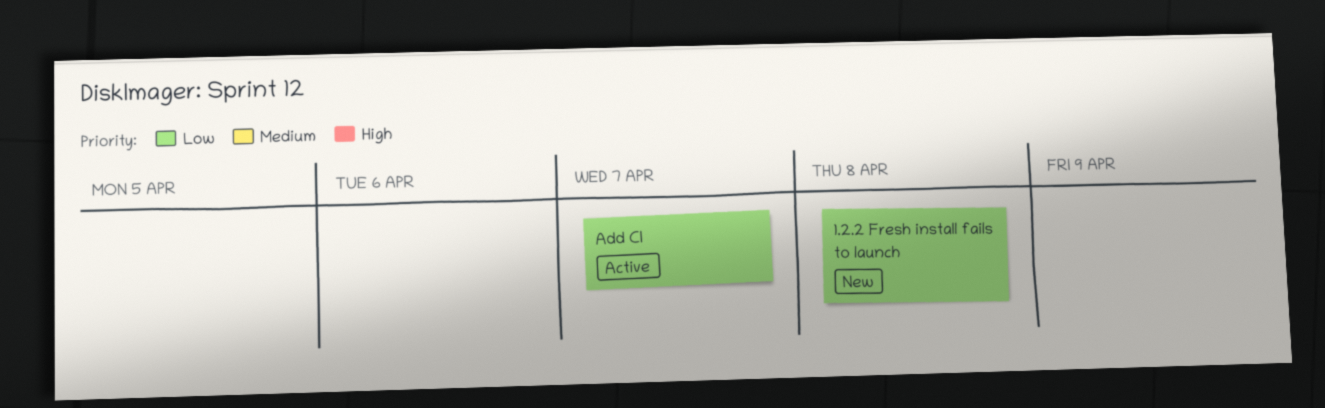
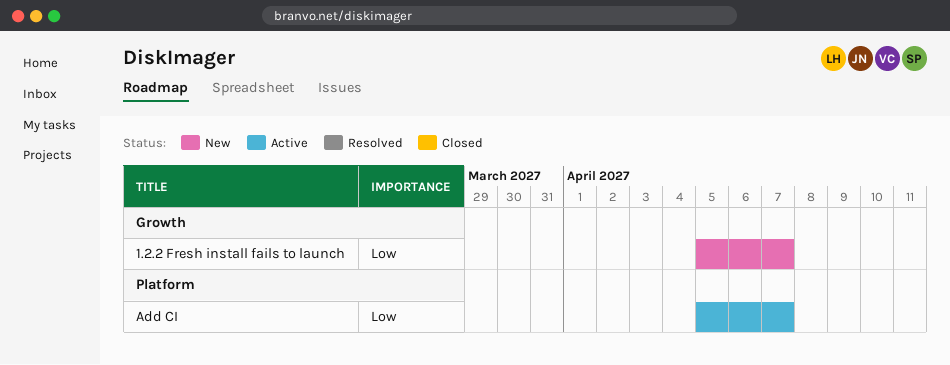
1.2.2 Fresh install fails to launch, due: Apr 8 -> Apr 7

